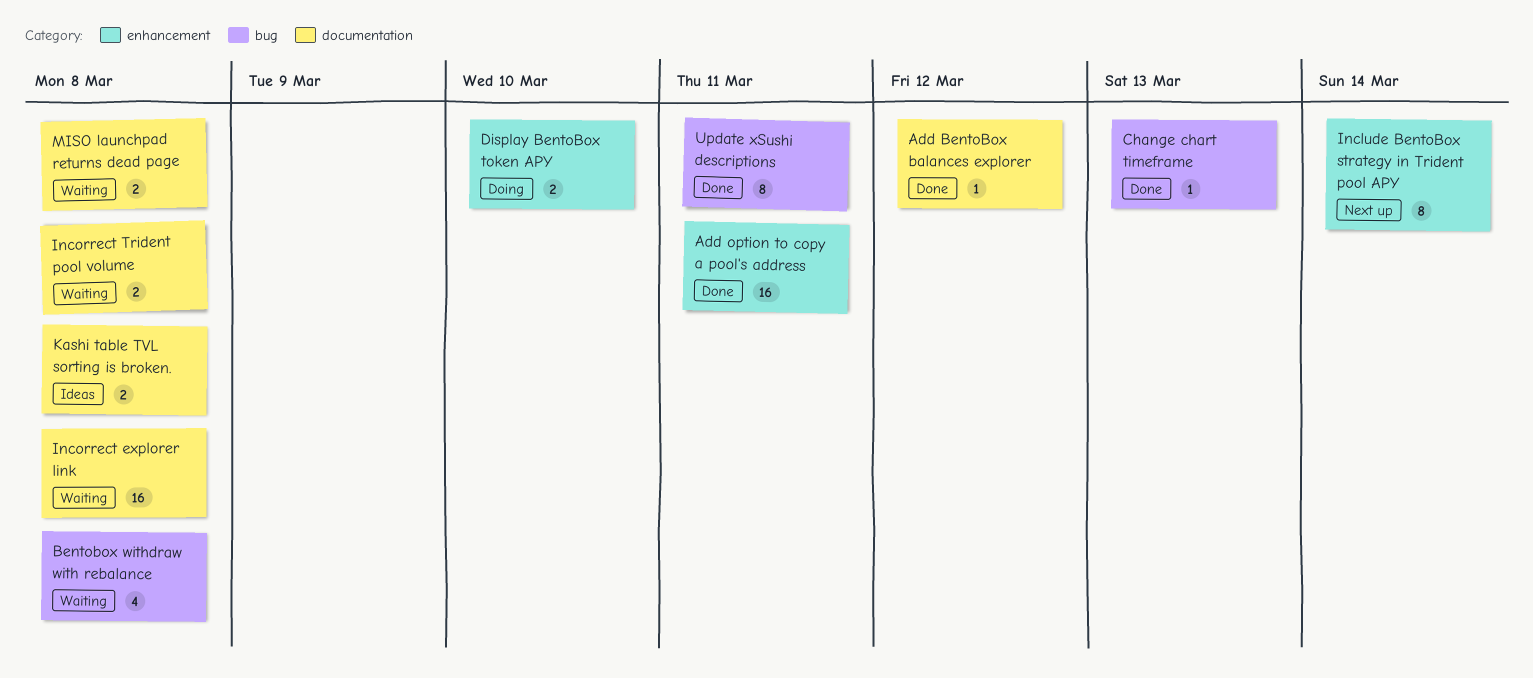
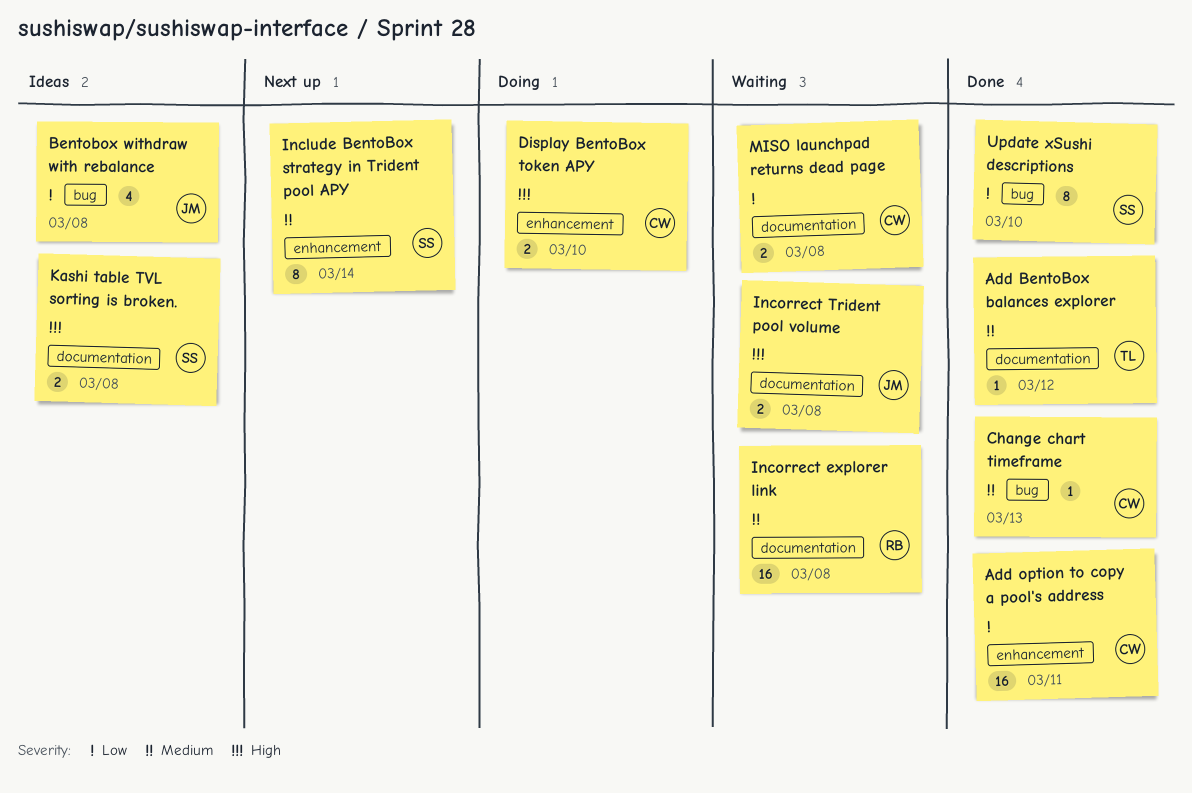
Bentobox withdraw with rebalance, status: Waiting -> Ideas
Update xSushi descriptions, due: Mar 11 -> Mar 10

